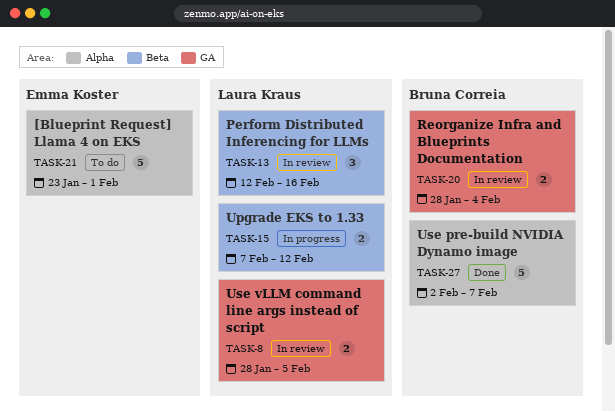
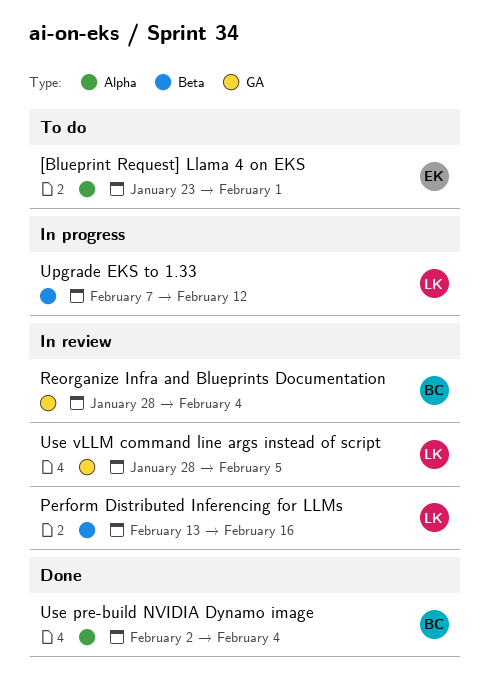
Perform Distributed Inferencing for LLMs, start: Feb 12 -> Feb 13
Use pre-build NVIDIA Dynamo image, due: Feb 7 -> Feb 4

